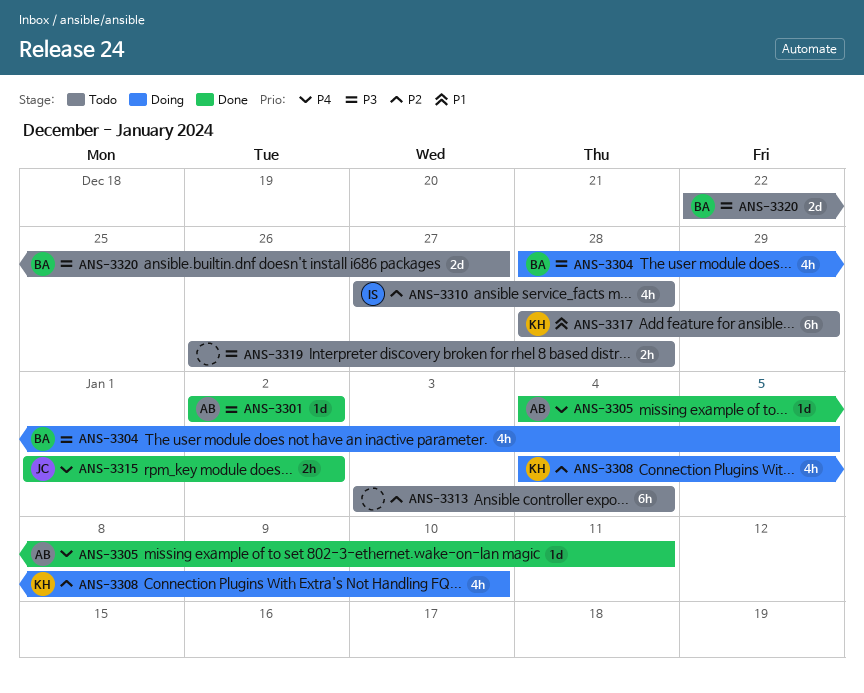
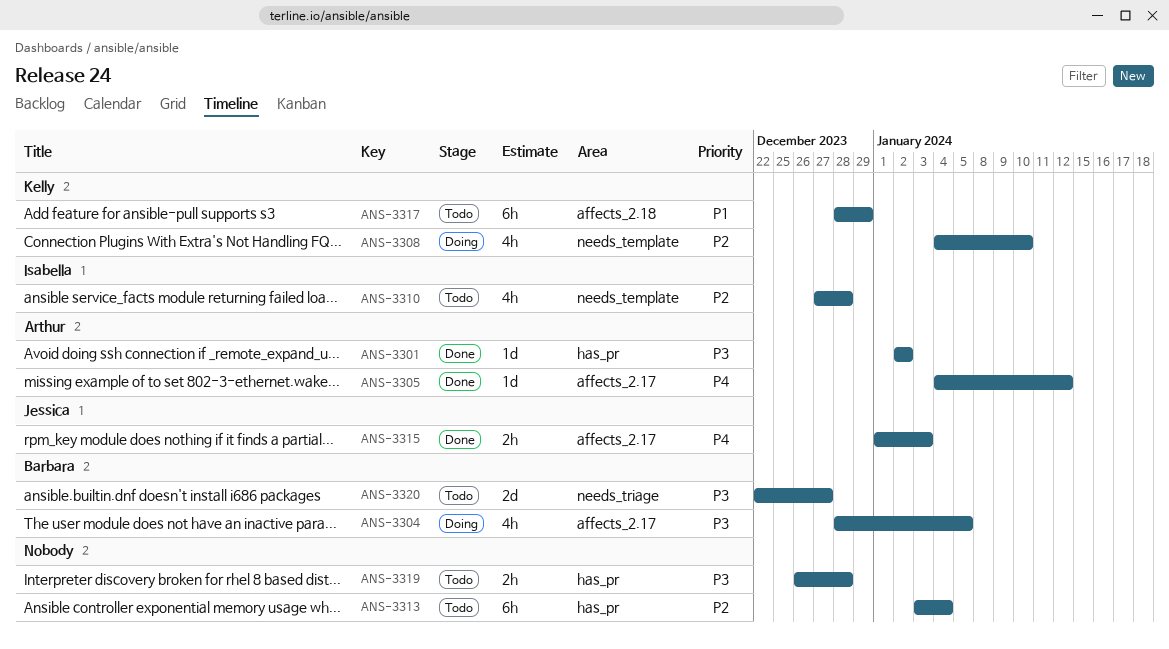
ANS-3305, due: Jan 11 -> Jan 12
ANS-3315, due: Jan 2 -> Jan 3

